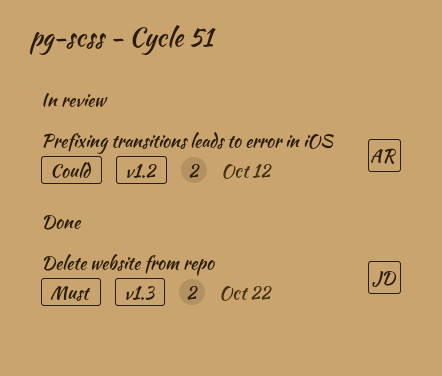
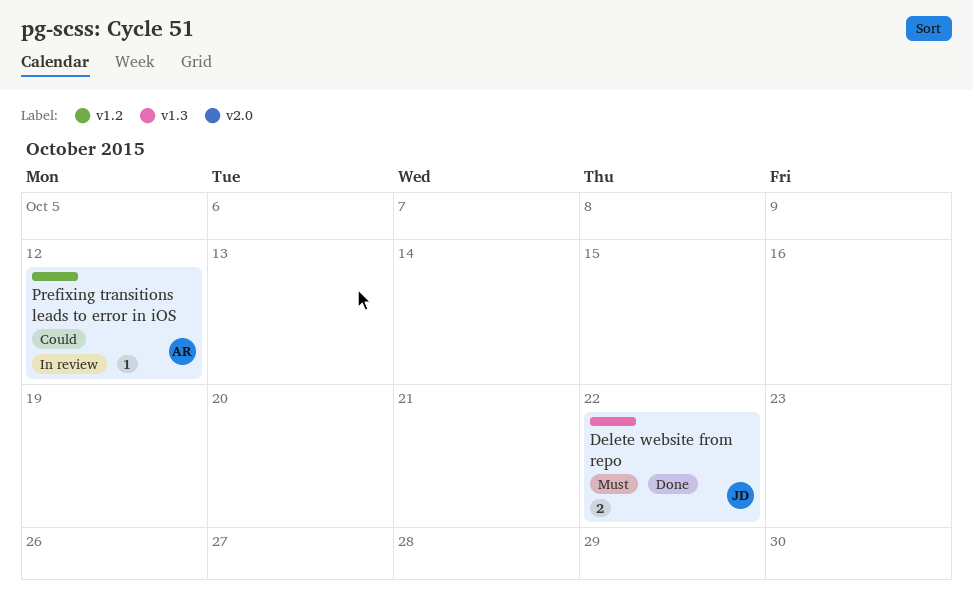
Prefixing transitions leads to error in iOS, estimate: 2 -> 1

